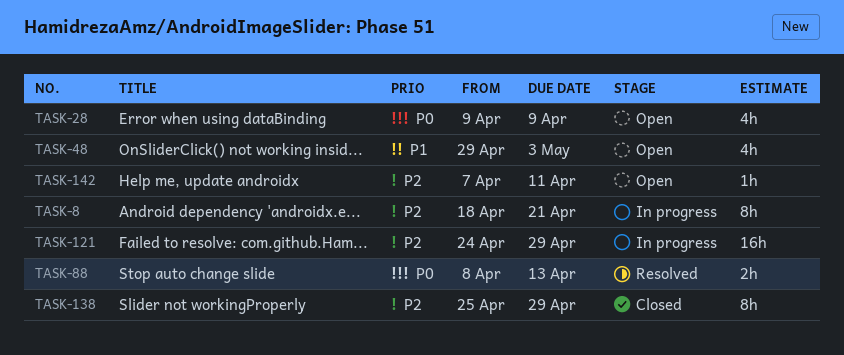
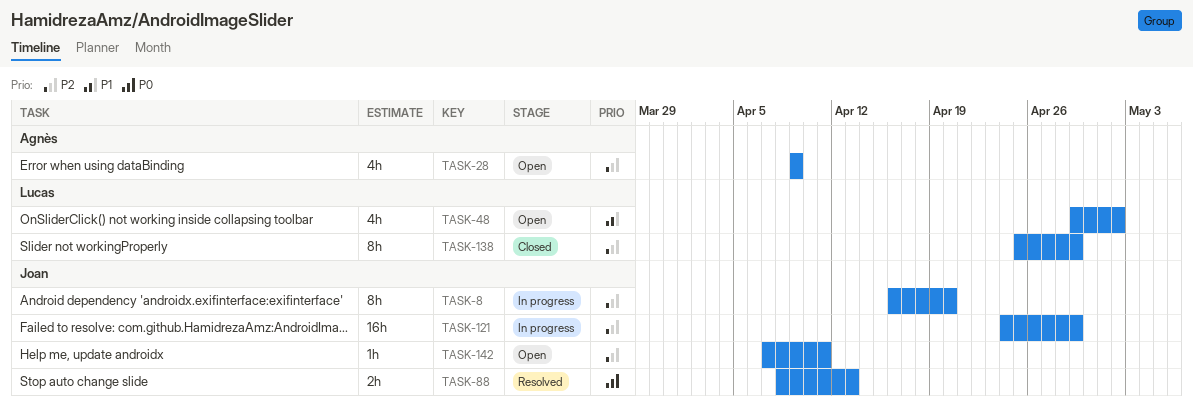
TASK-8, start: Apr 18 -> Apr 16
TASK-8, due: Apr 21 -> Apr 20
TASK-28, priority: P0 -> P2
TASK-48, due: May 3 -> May 2

